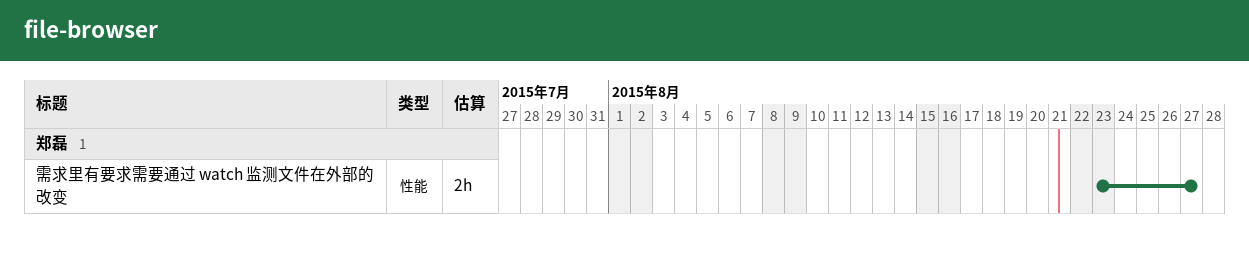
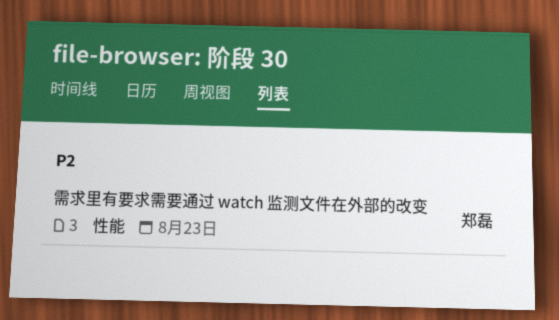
需求里有要求需要通过 watch 监测文件在外部的改变, due: Aug 27 -> Aug 23

